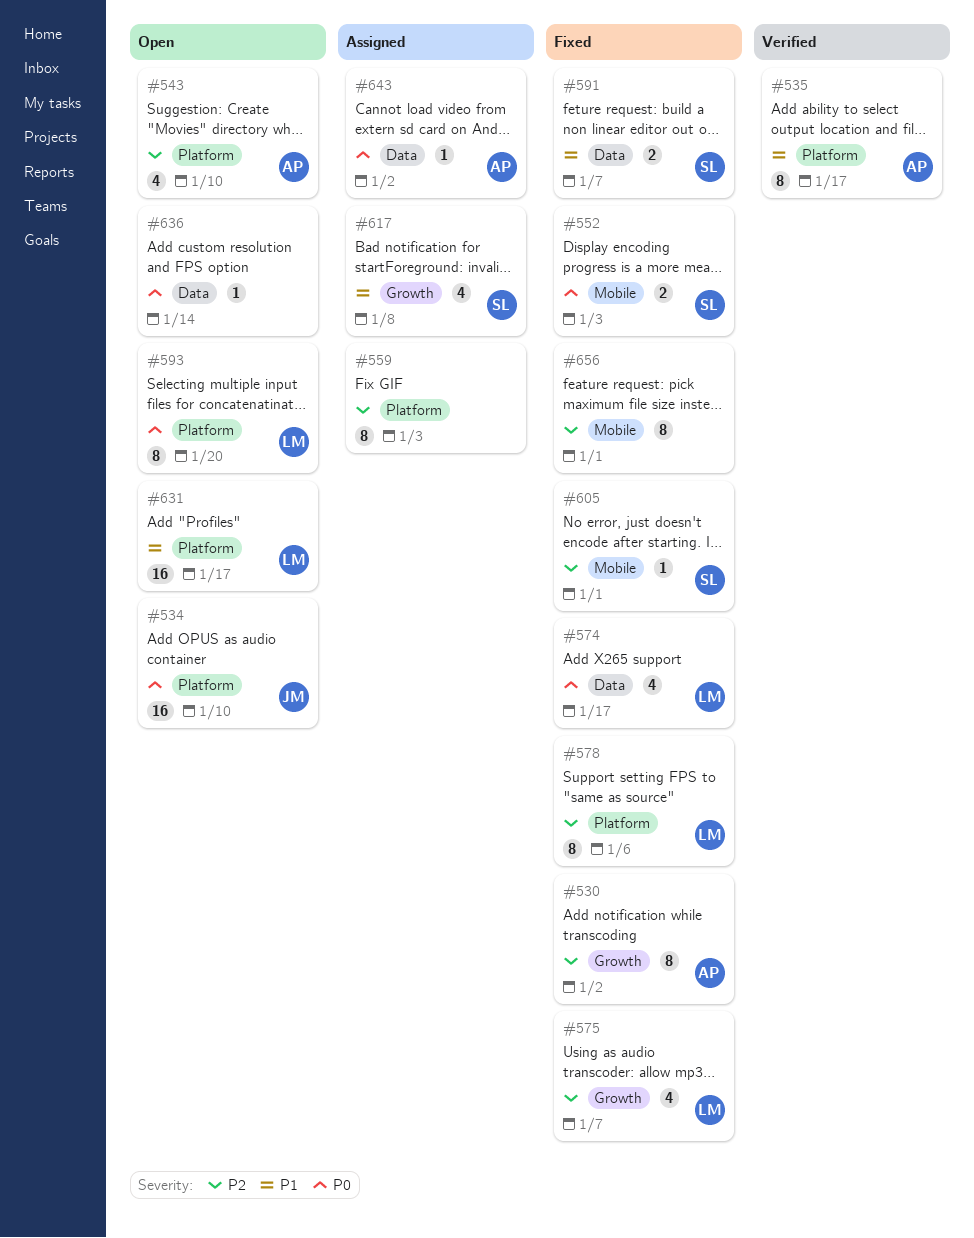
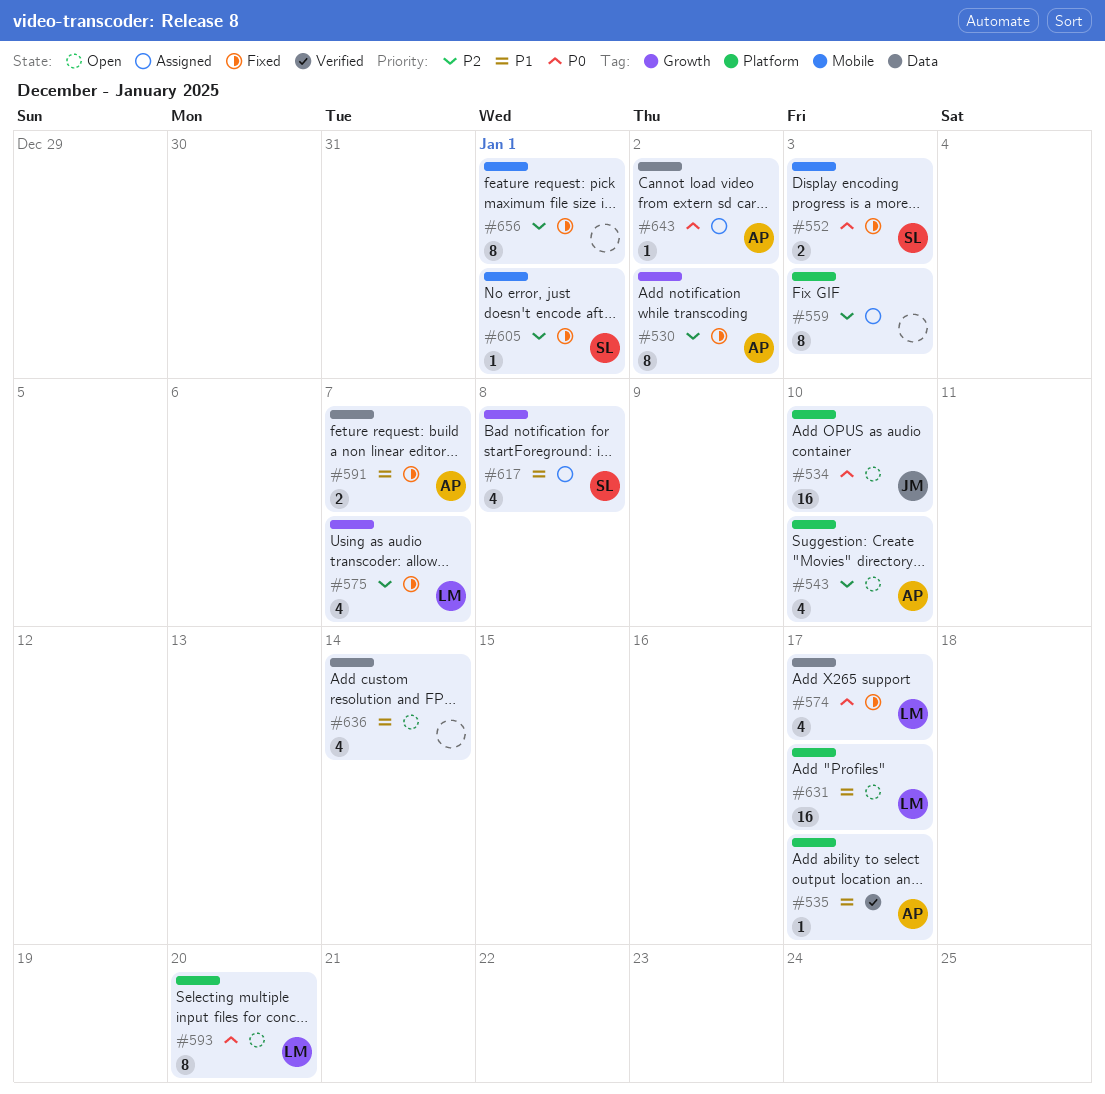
#535, estimate: 8 -> 1
#578: present -> none
#591, owner: SL -> AP
#636, priority: P0 -> P1
#636, estimate: 1 -> 4

